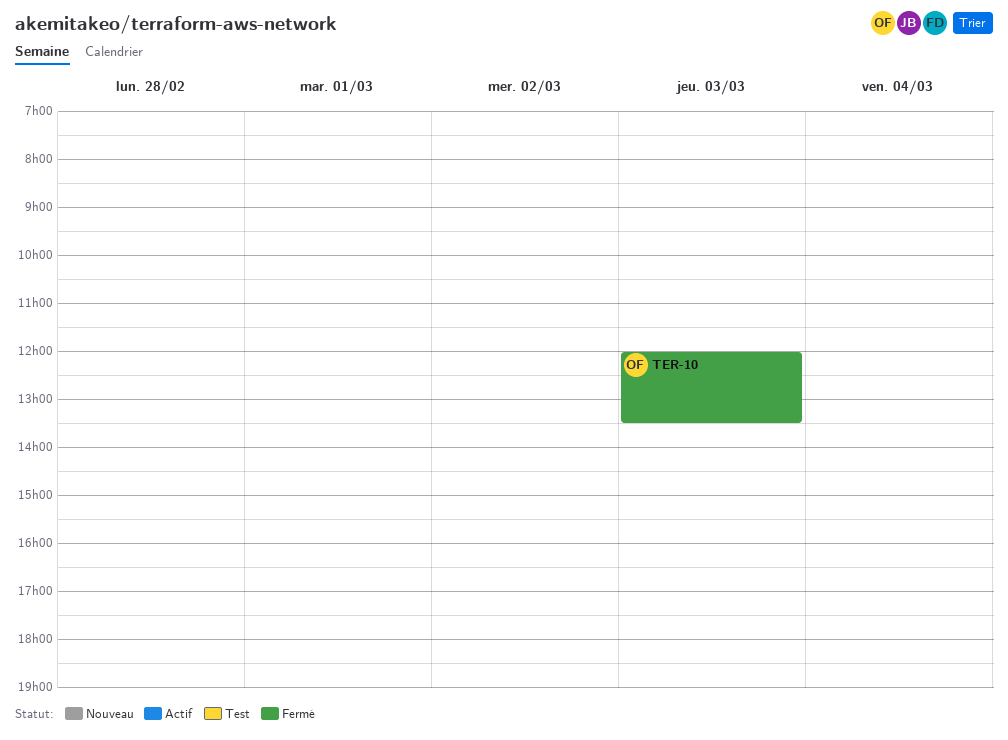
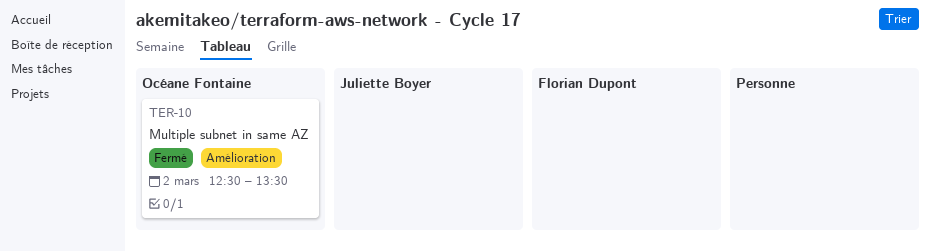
TER-10, day: Mar 3 -> Mar 2
TER-10, begins: 12:00 -> 12:30

